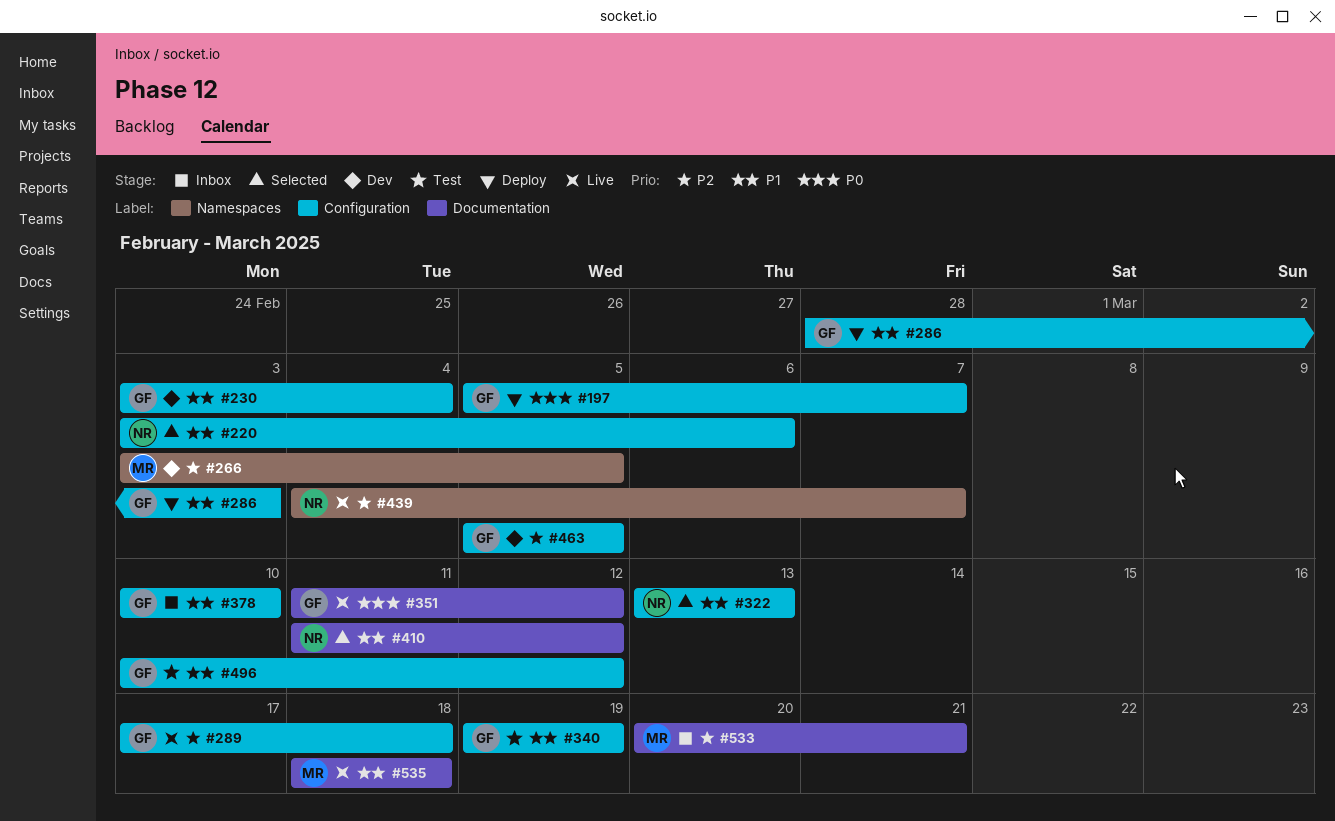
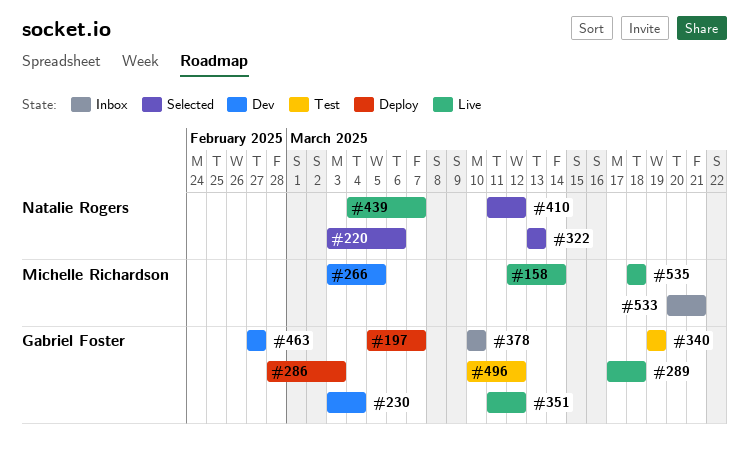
#158: none -> present
#463, start: Mar 5 -> Feb 27
#463, due: Mar 5 -> Feb 27

